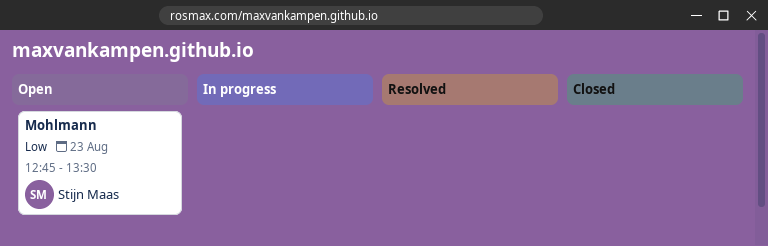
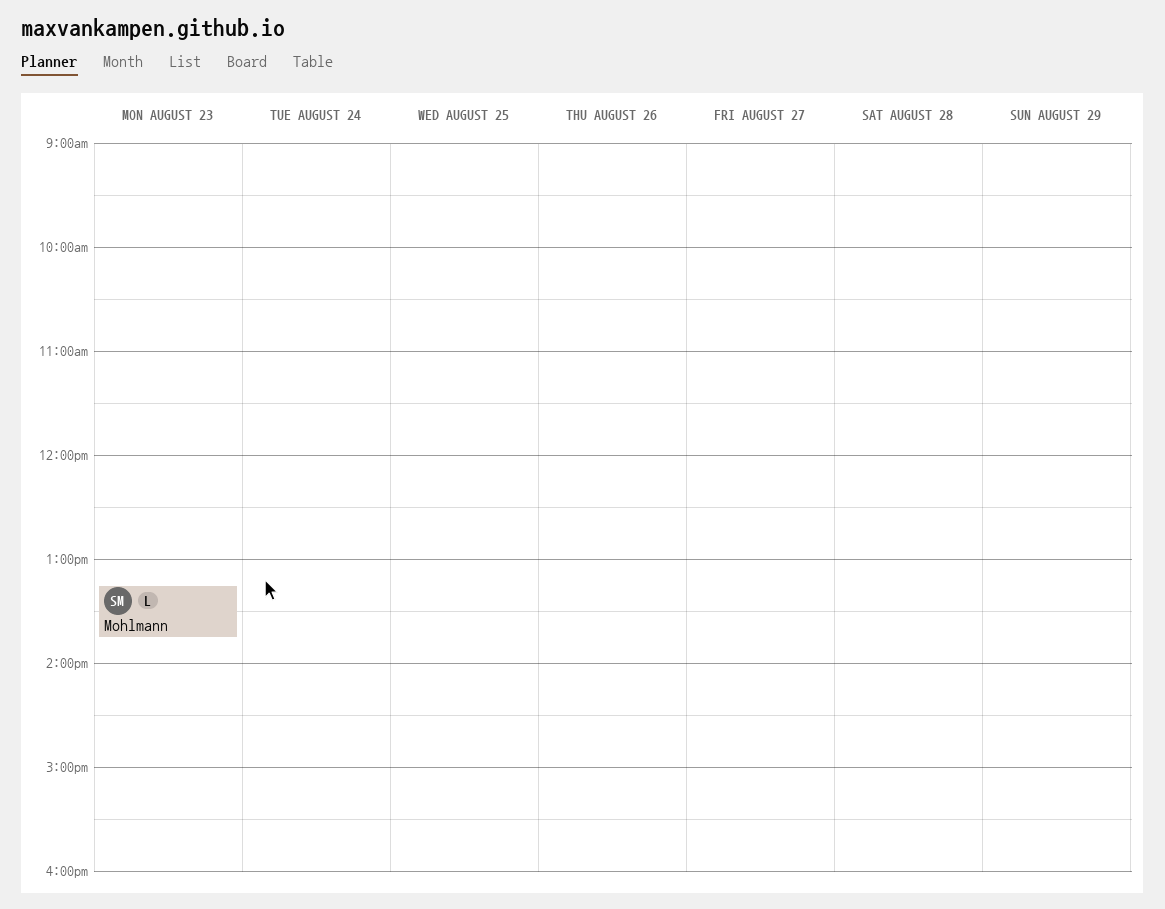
Mohlmann, begins: 12:45 -> 13:15
Mohlmann, ends: 13:30 -> 13:45

